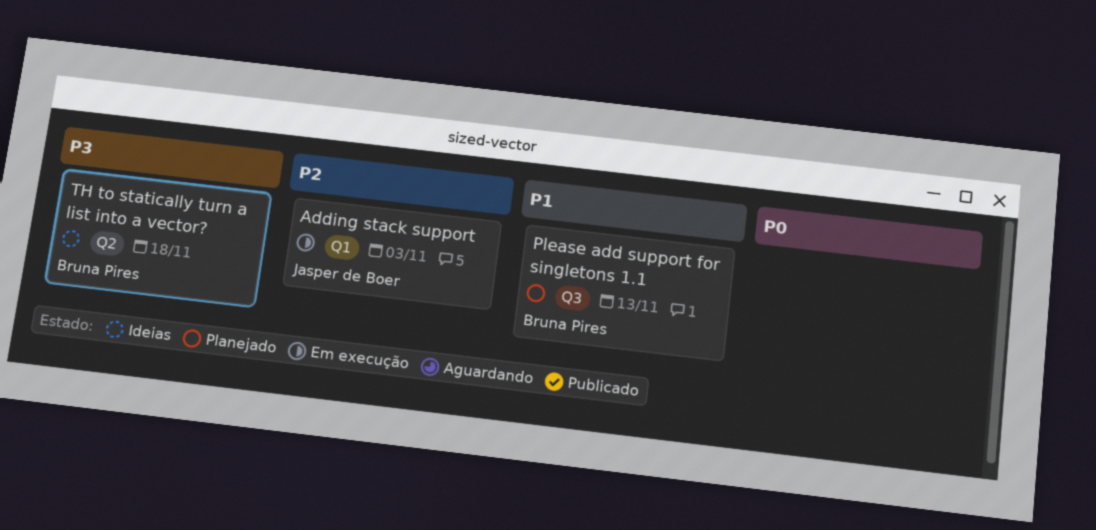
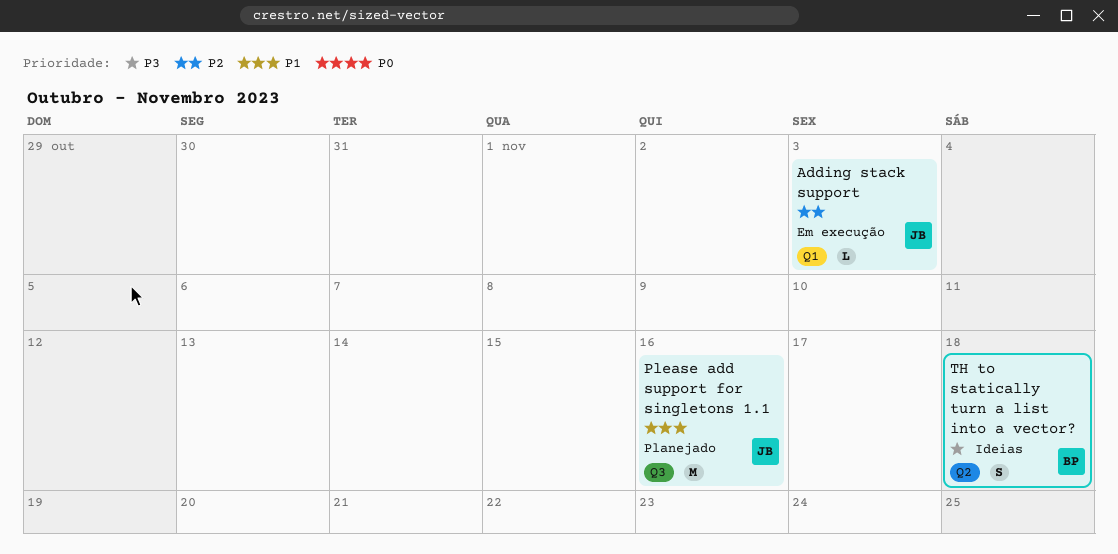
Please add support for singletons 1.1, owner: Bruna Pires -> Jasper de Boer
Please add support for singletons 1.1, due: Nov 13 -> Nov 16

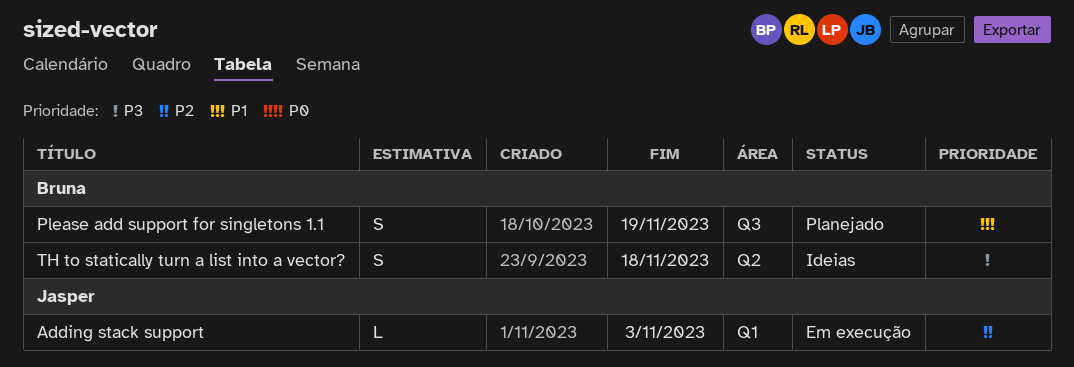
Please add support for singletons 1.1, owner: Jasper -> Bruna
Please add support for singletons 1.1, estimate: M -> S
Please add support for singletons 1.1, due: Nov 16 -> Nov 19

